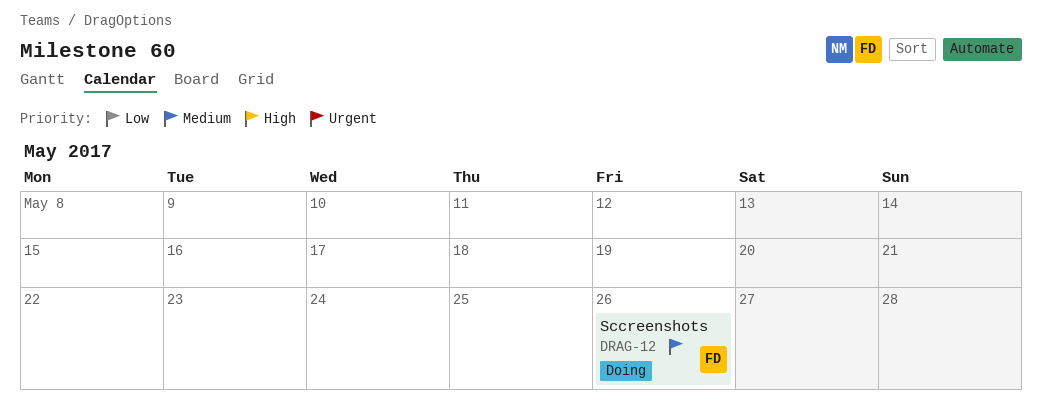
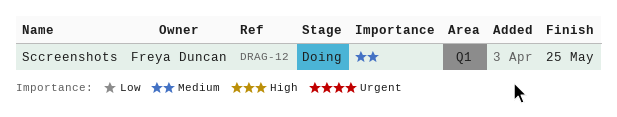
DRAG-12, due: May 26 -> May 25

